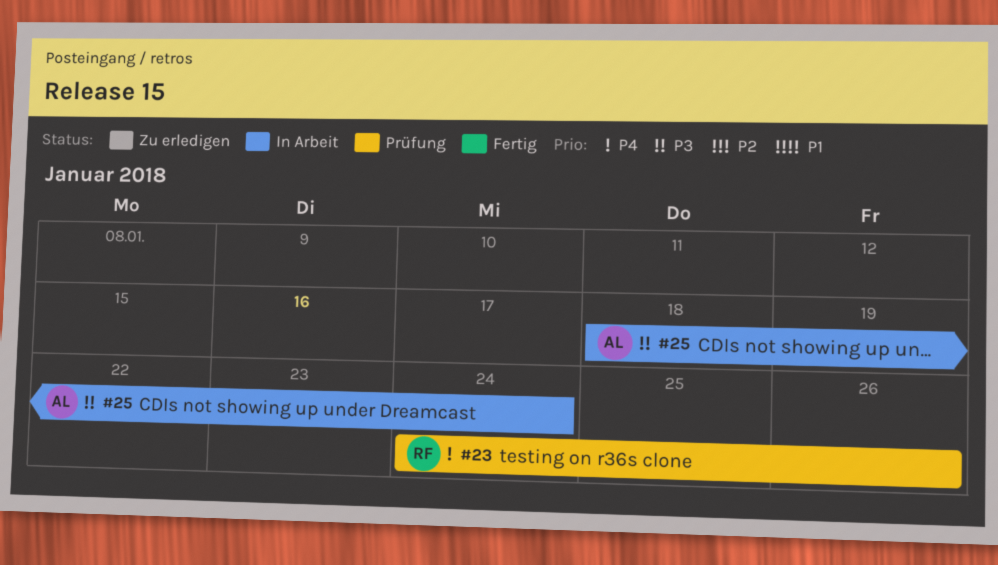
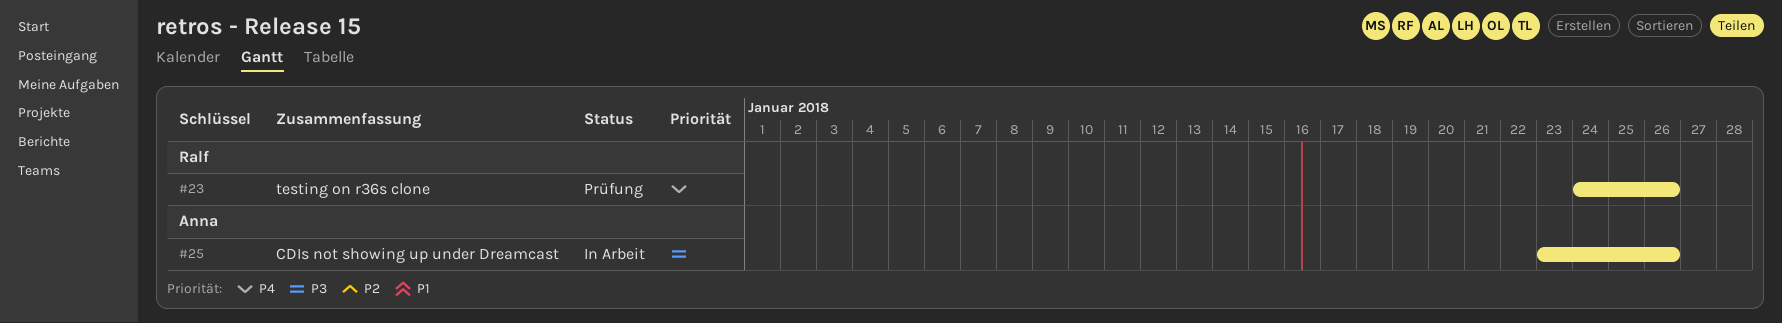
#25, start: Jan 18 -> Jan 23
#25, due: Jan 24 -> Jan 26

